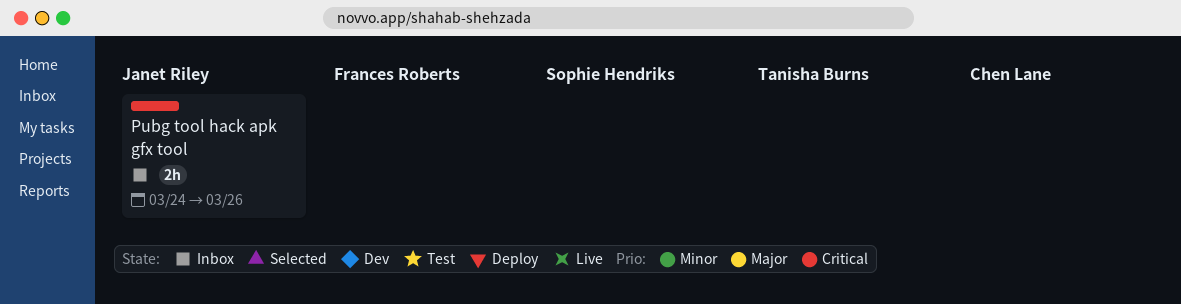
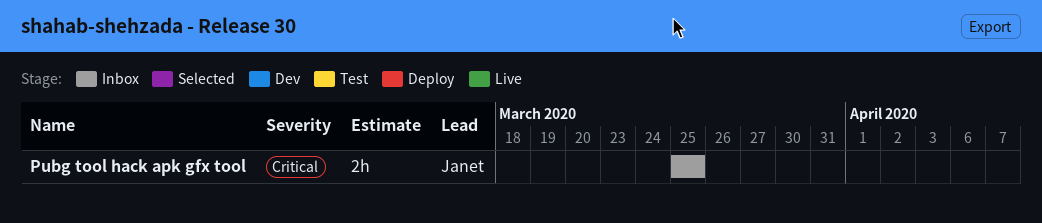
Pubg tool hack apk gfx tool, start: Mar 24 -> Mar 25
Pubg tool hack apk gfx tool, due: Mar 26 -> Mar 25

